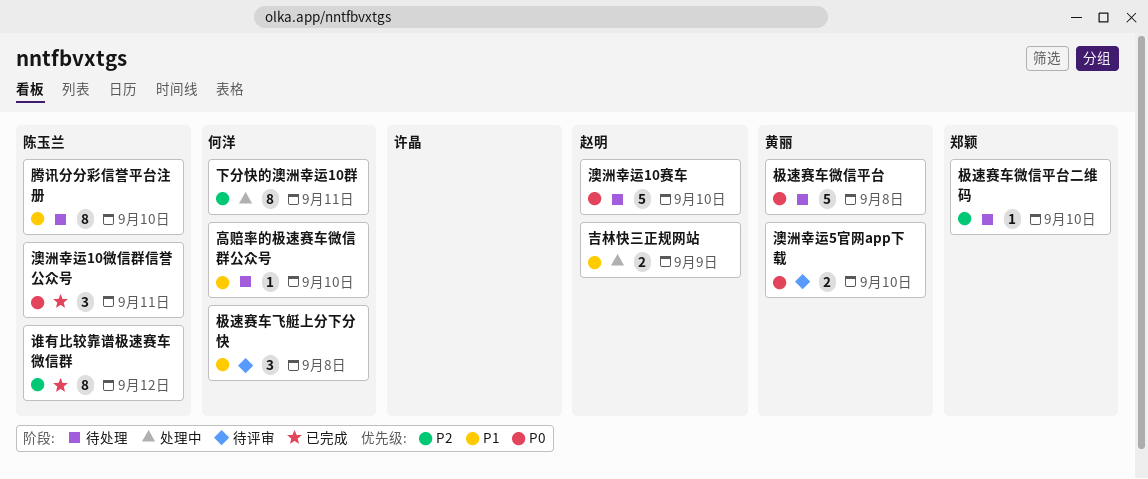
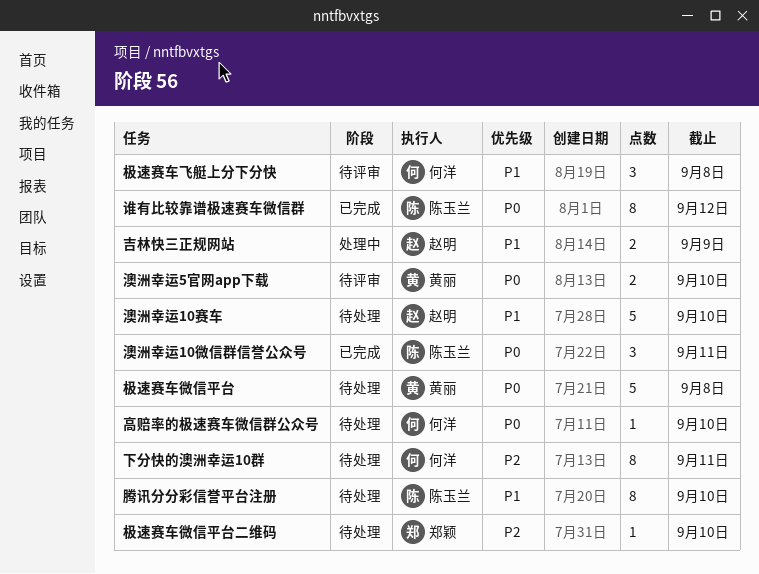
下分快的澳洲幸运10群, status: 处理中 -> 待处理
澳洲幸运10赛车, priority: P0 -> P1
谁有比较靠谱极速赛车微信群, priority: P2 -> P0
高赔率的极速赛车微信群公众号, priority: P1 -> P0

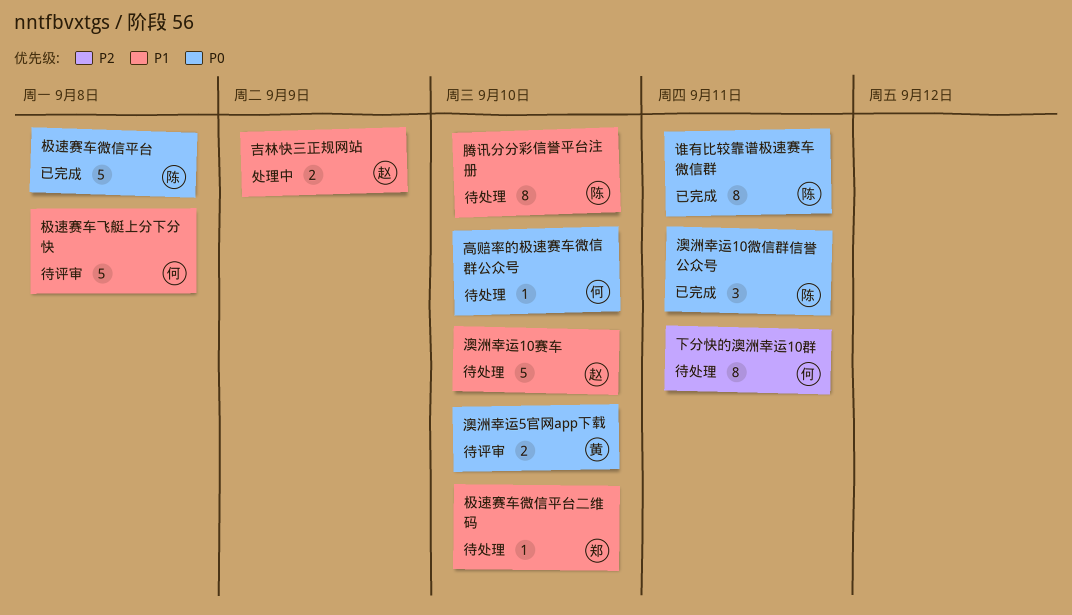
极速赛车微信平台, status: 待处理 -> 已完成
极速赛车微信平台, owner: 黄丽 -> 陈玉兰
极速赛车微信平台二维码, priority: P2 -> P1
极速赛车飞艇上分下分快, estimate: 3 -> 5
谁有比较靠谱极速赛车微信群, due: Sep 12 -> Sep 11

